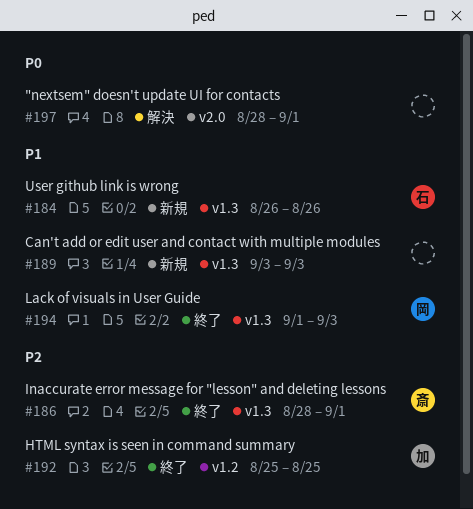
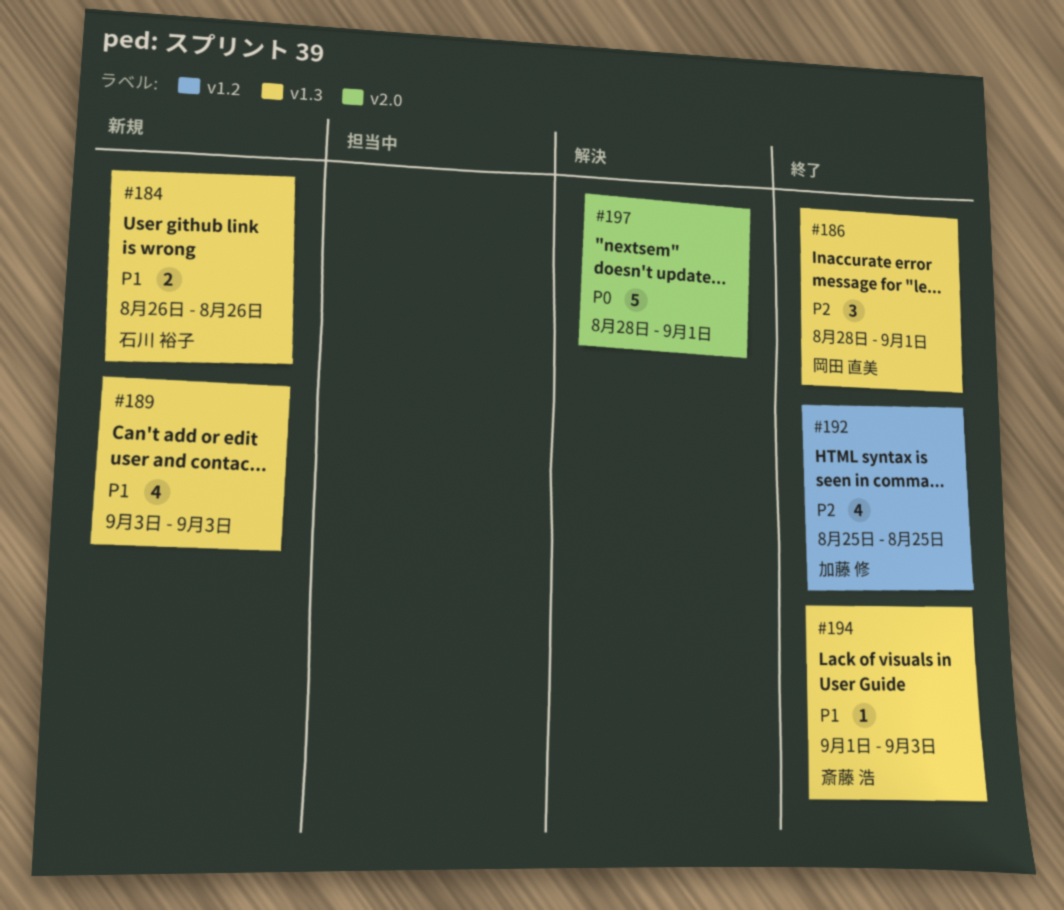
#186, owner: 斎藤 浩 -> 岡田 直美
#194, owner: 岡田 直美 -> 斎藤 浩

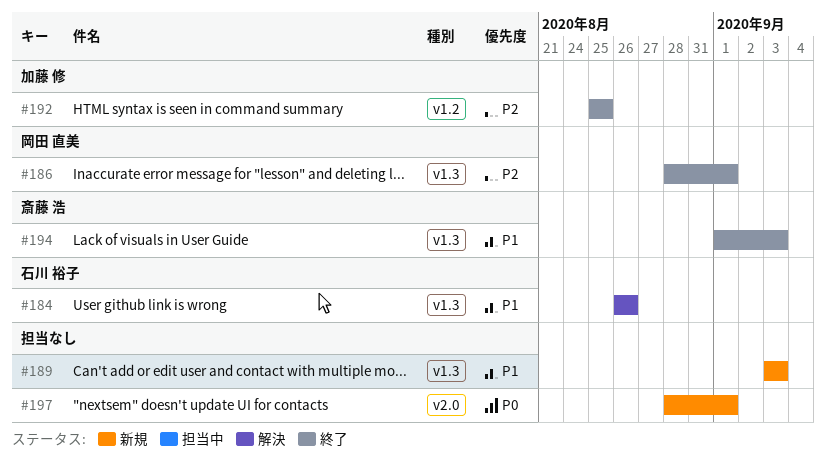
#184, status: 新規 -> 解決
#197, status: 解決 -> 新規

